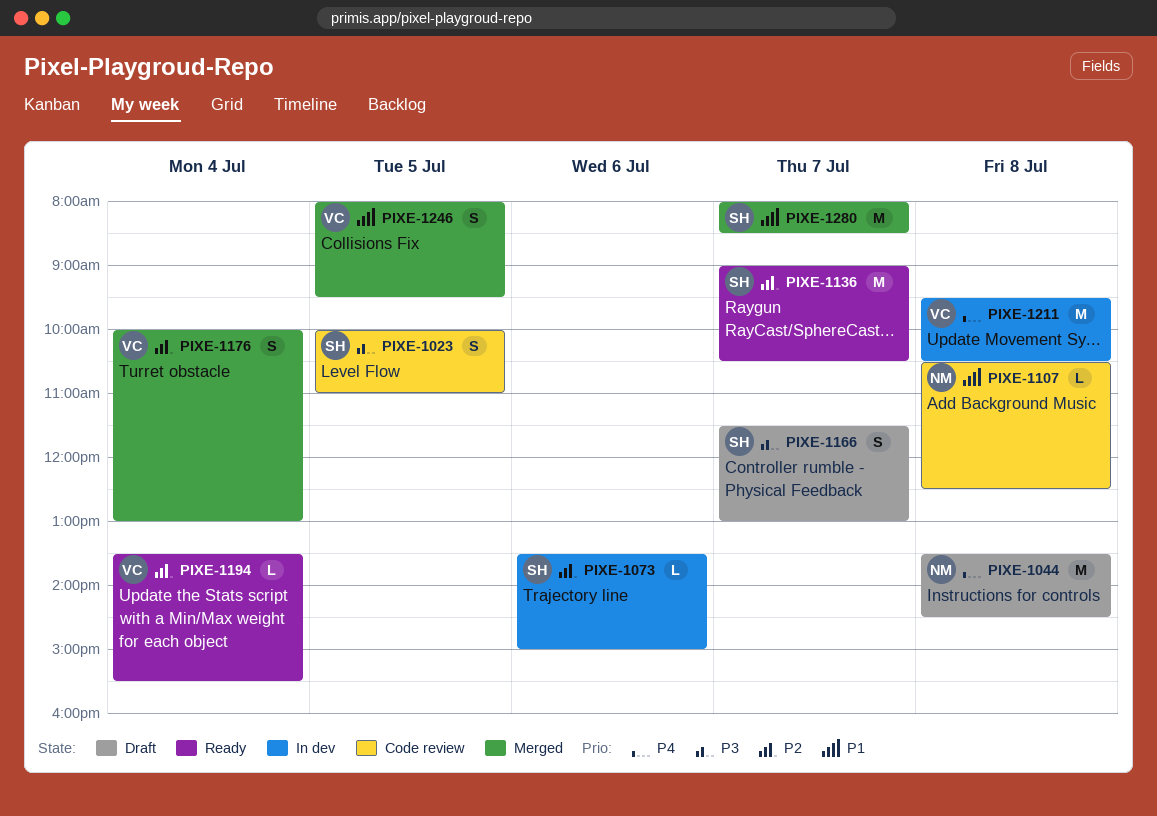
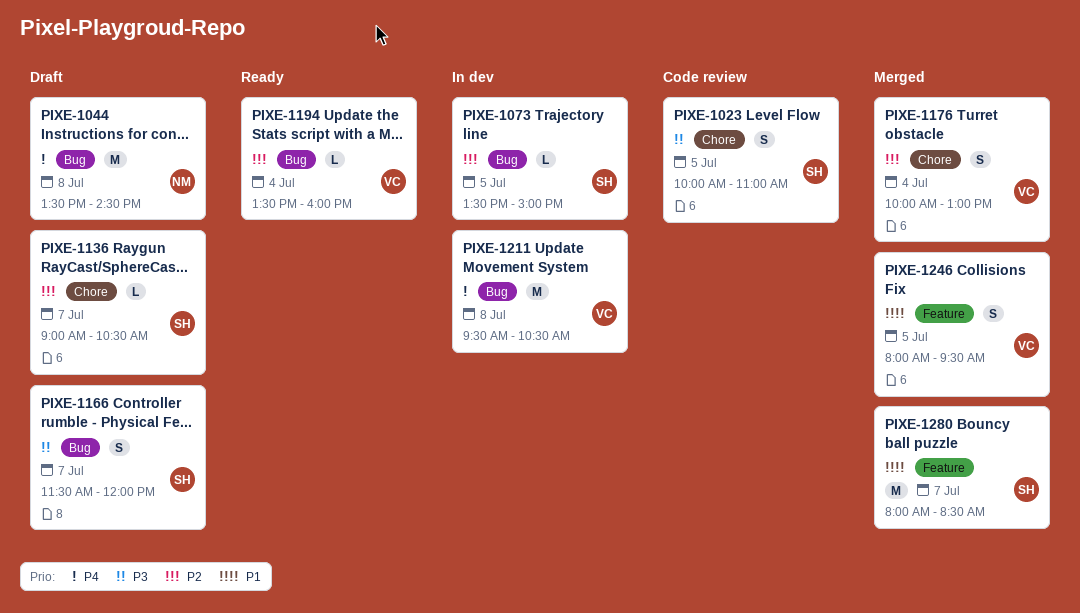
PIXE-1073, day: Jul 6 -> Jul 5
PIXE-1107: present -> none
PIXE-1136, status: Ready -> Draft
PIXE-1136, estimate: M -> L
PIXE-1166, ends: 13:00 -> 12:00
PIXE-1194, ends: 15:30 -> 16:00

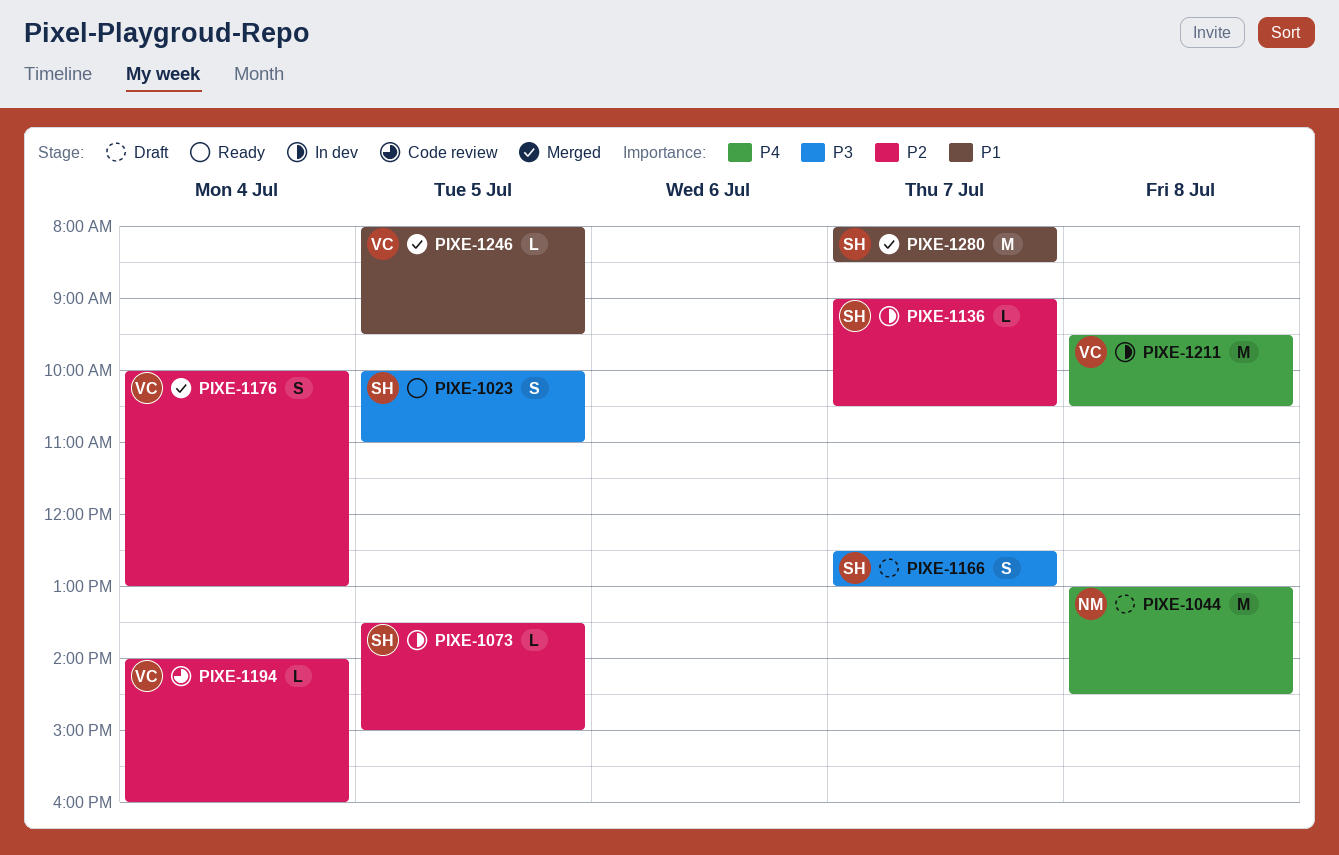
PIXE-1023, status: Code review -> Ready
PIXE-1044, begins: 13:30 -> 13:00
PIXE-1136, status: Draft -> In dev
PIXE-1166, begins: 11:30 -> 12:30
PIXE-1166, ends: 12:00 -> 13:00
PIXE-1194, status: Ready -> Code review
PIXE-1194, begins: 13:30 -> 14:00
PIXE-1246, estimate: S -> L

